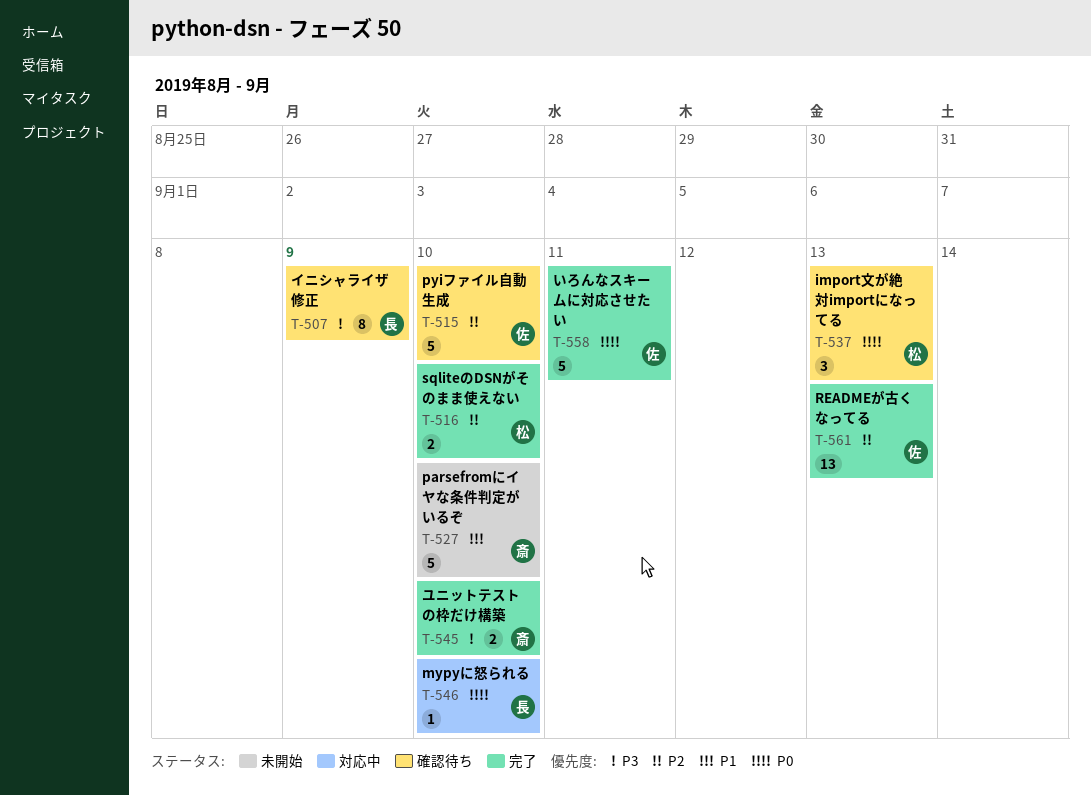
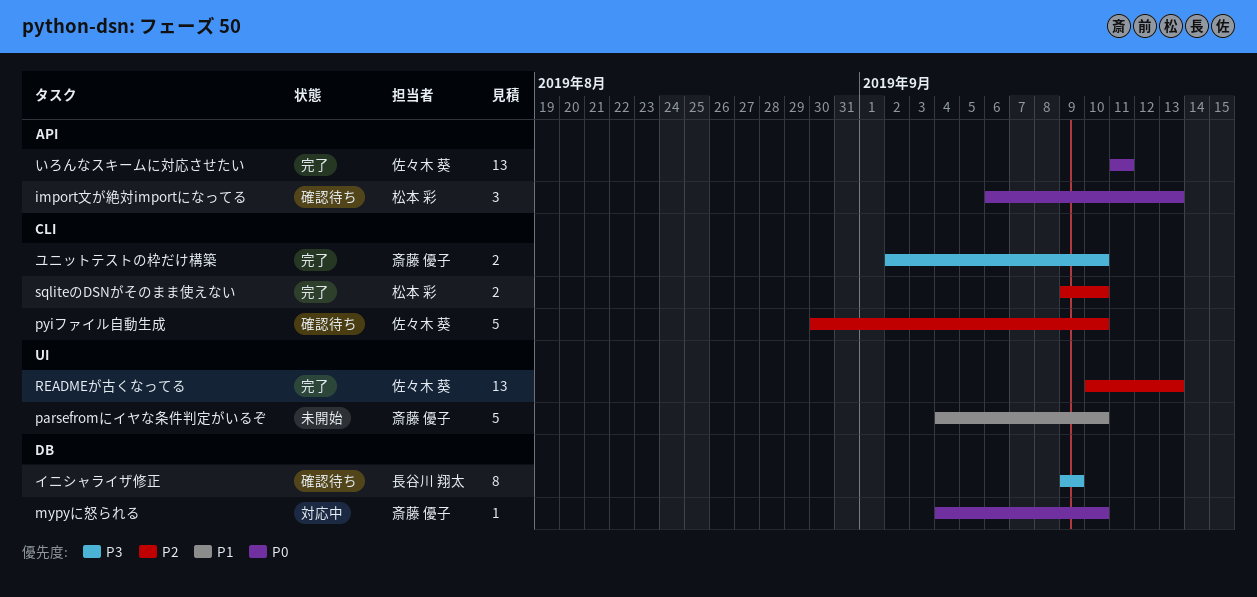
mypyに怒られる, owner: 長谷川 翔太 -> 斎藤 優子
いろんなスキームに対応させたい, estimate: 5 -> 13

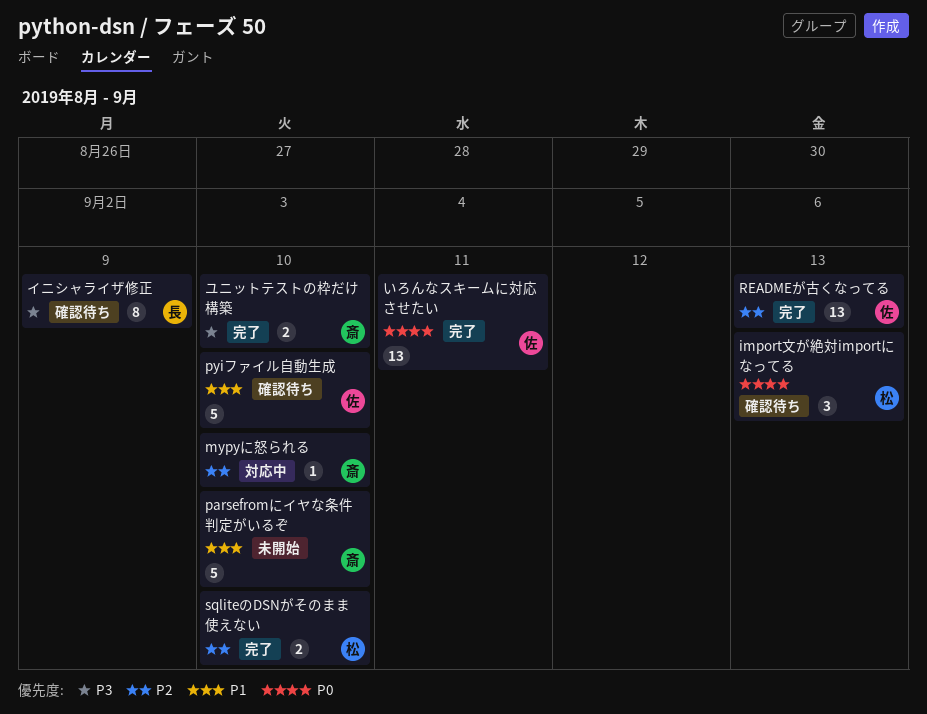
mypyに怒られる, priority: P0 -> P2
pyiファイル自動生成, priority: P2 -> P1

